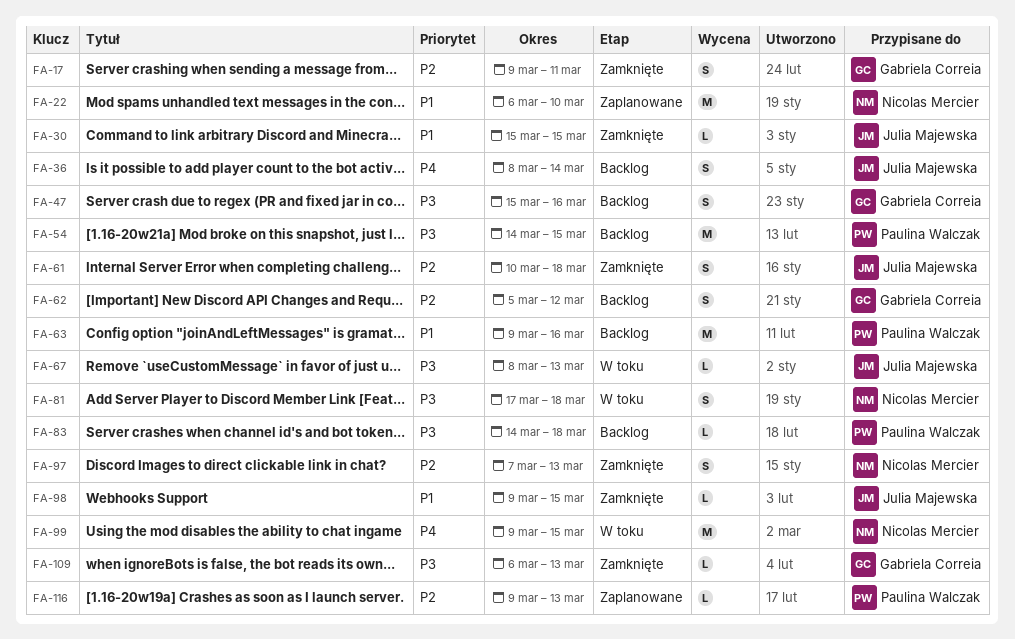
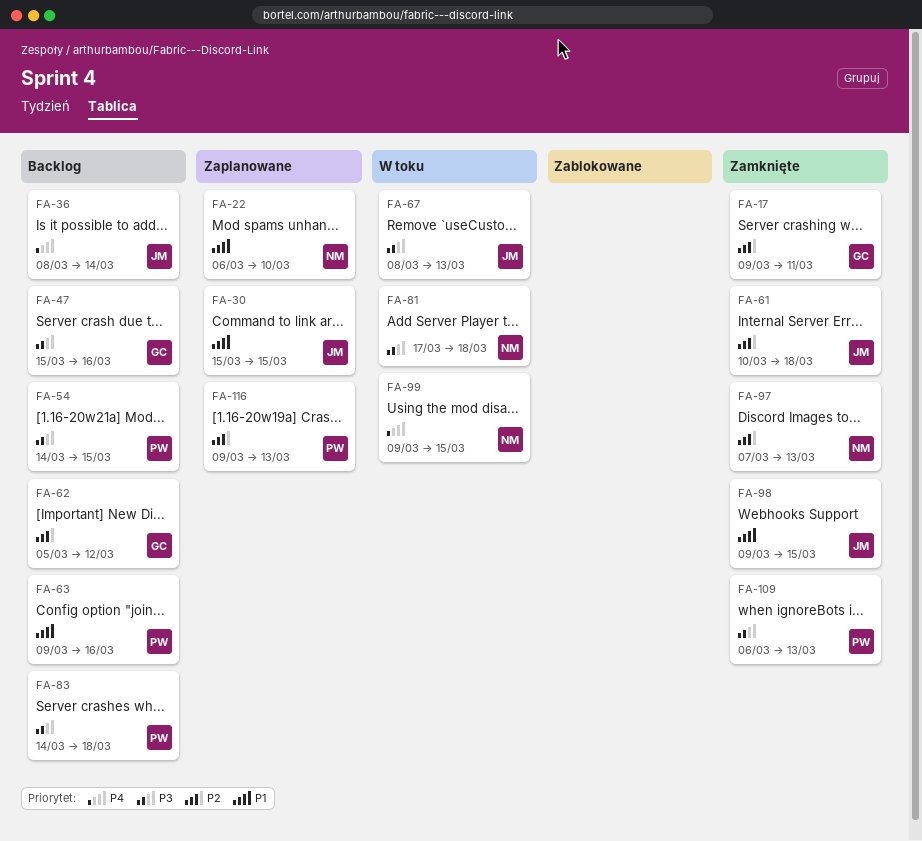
FA-30, status: Zamknięte -> Zaplanowane
FA-109, owner: Gabriela Correia -> Paulina Walczak

